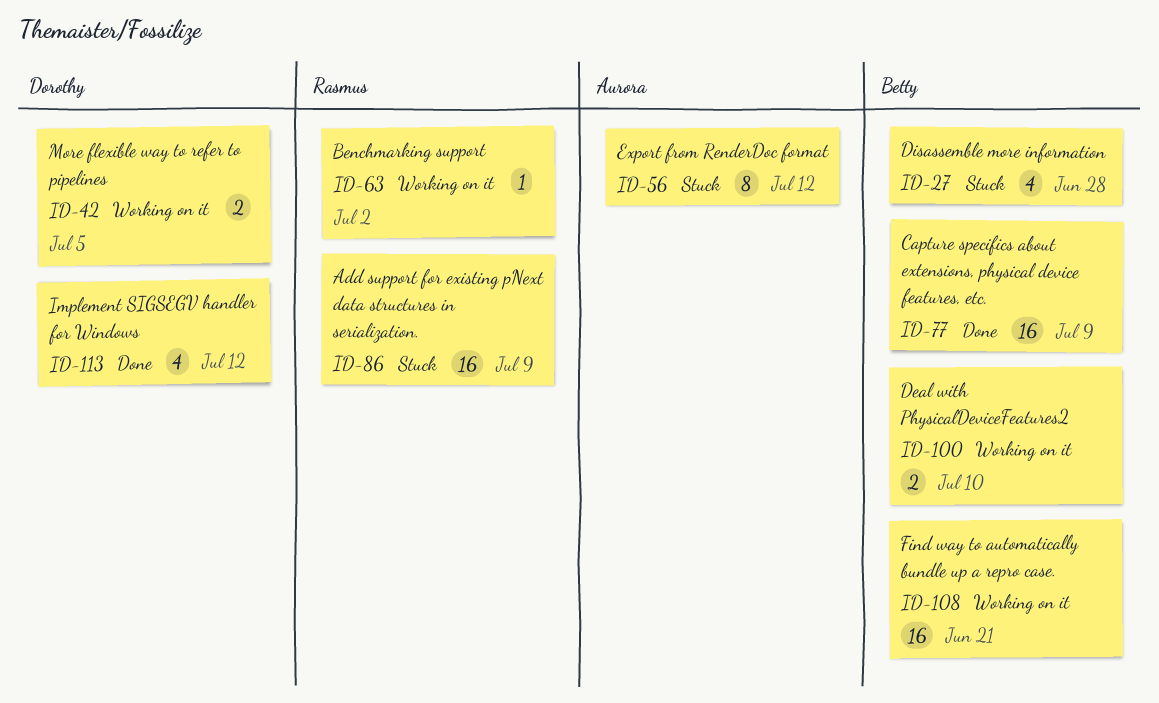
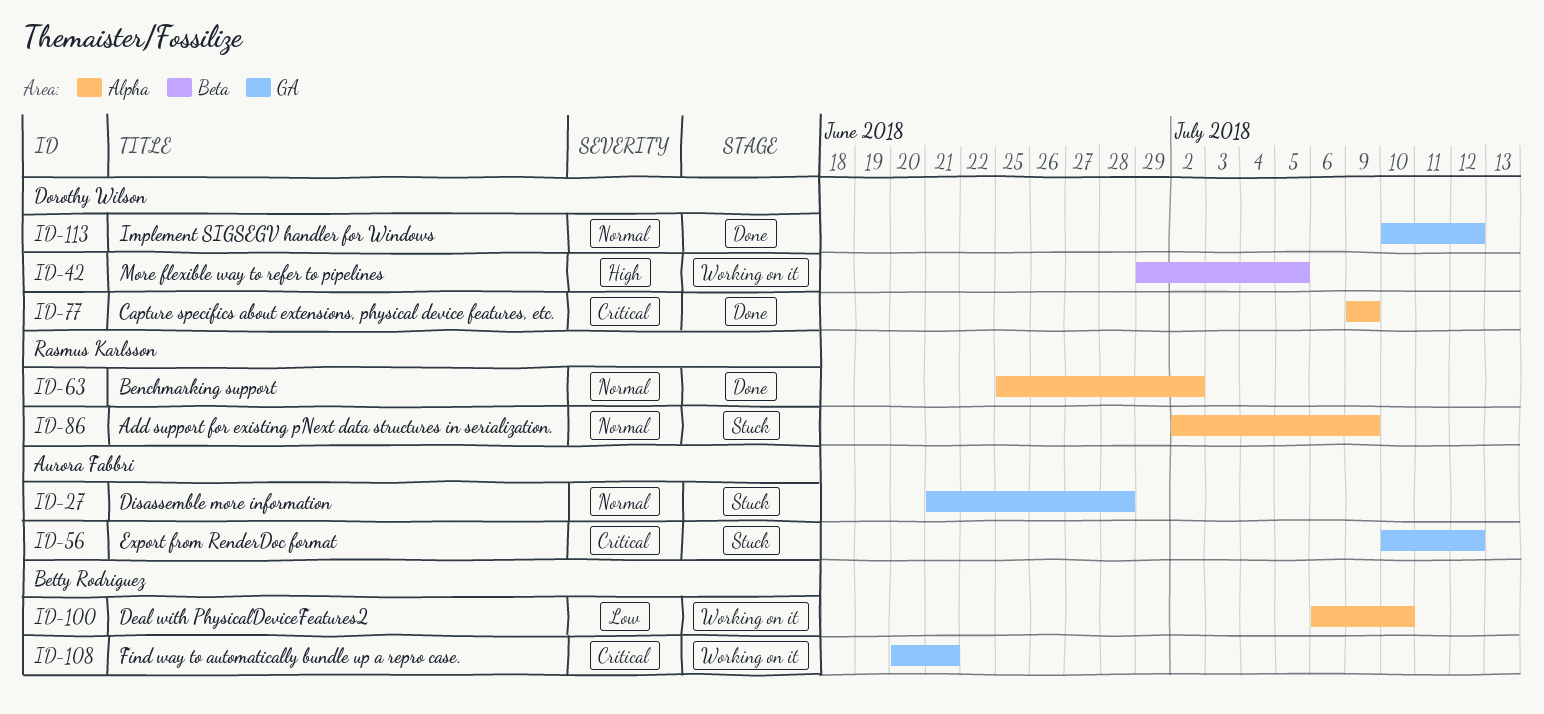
ID-27, owner: Betty Rodriguez -> Aurora Fabbri
ID-63, status: Working on it -> Done
ID-77, owner: Betty Rodriguez -> Dorothy Wilson

